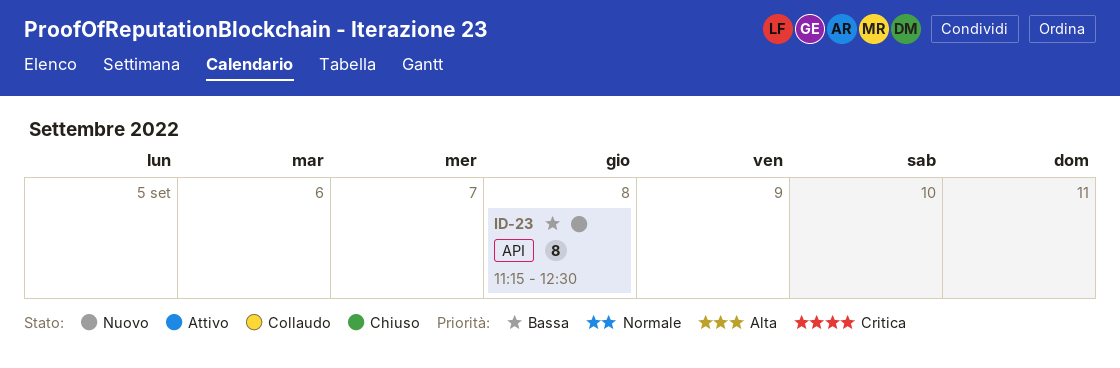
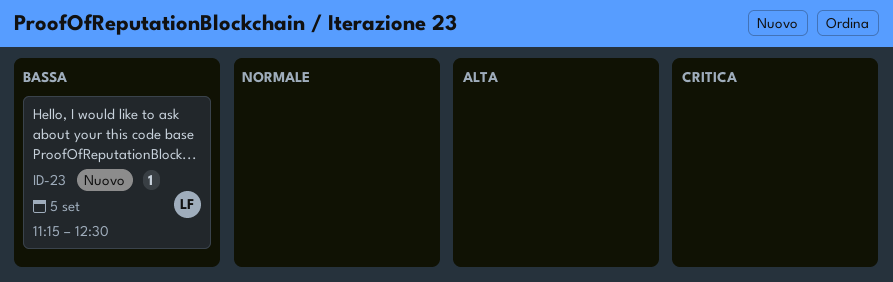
ID-23, estimate: 8 -> 1
ID-23, day: Sep 8 -> Sep 5

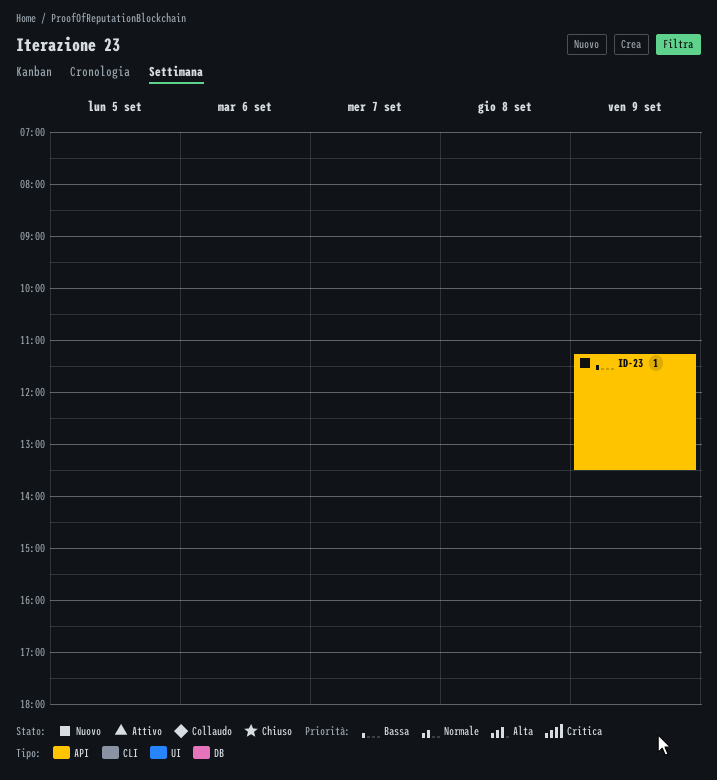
ID-23, day: Sep 5 -> Sep 9
ID-23, ends: 12:30 -> 13:30

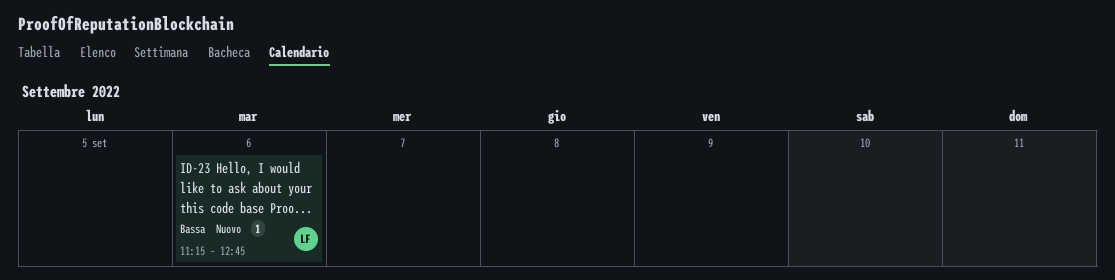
ID-23, day: Sep 9 -> Sep 6
ID-23, ends: 13:30 -> 12:45

